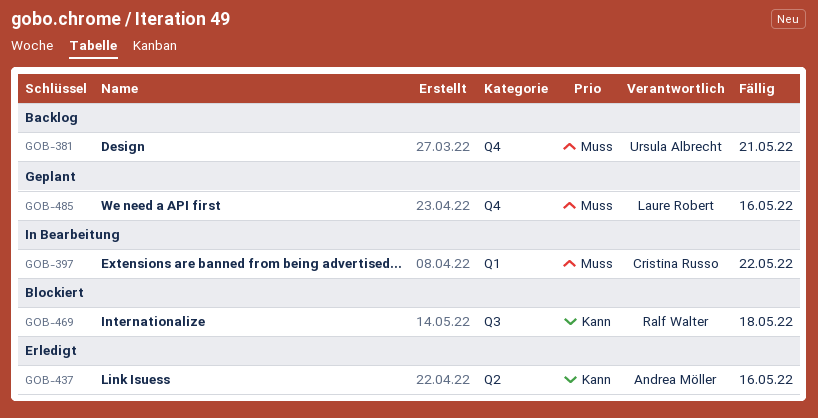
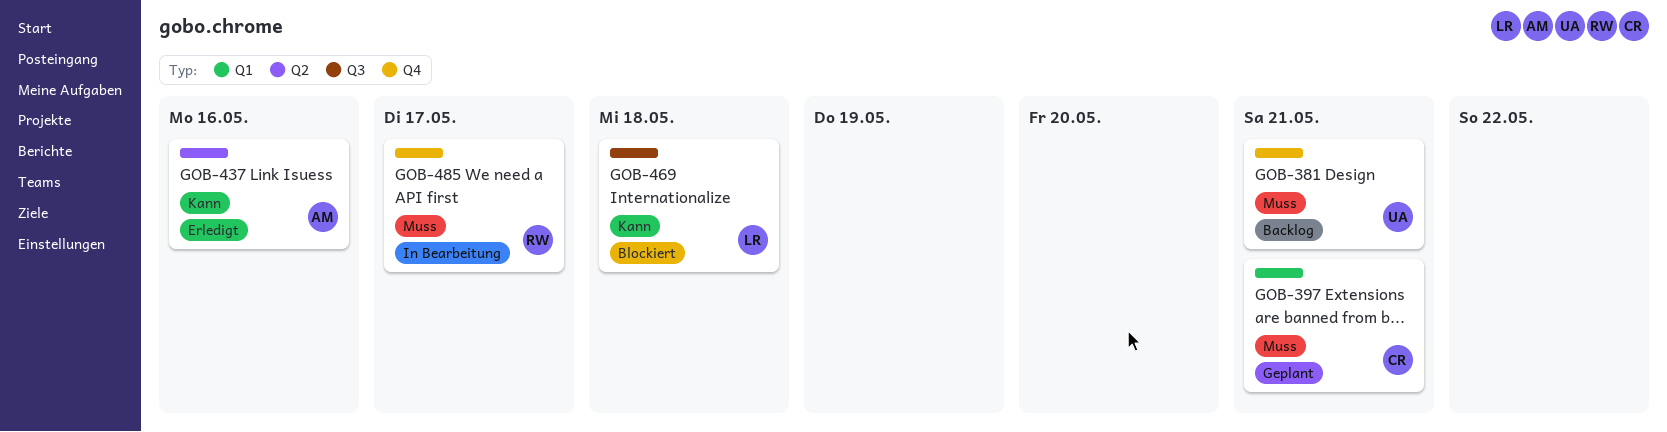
GOB-397, status: In Bearbeitung -> Geplant
GOB-397, due: May 22 -> May 21
GOB-469, owner: Ralf Walter -> Laure Robert
GOB-485, status: Geplant -> In Bearbeitung
GOB-485, owner: Laure Robert -> Ralf Walter
GOB-485, due: May 16 -> May 17

